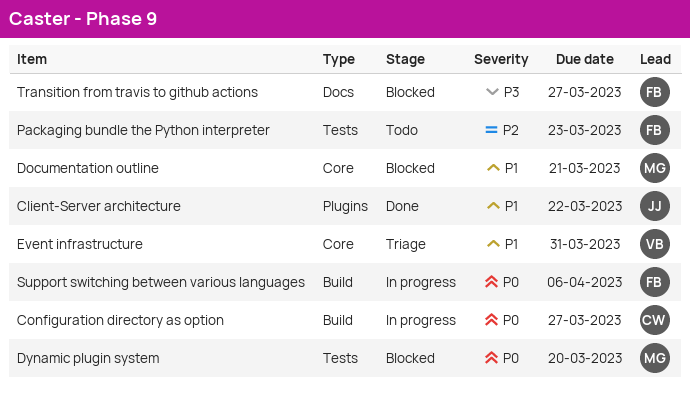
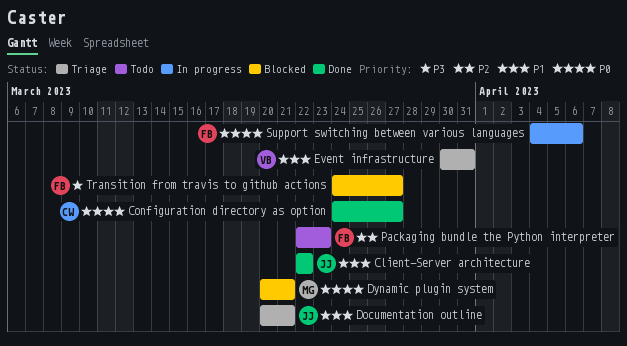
Configuration directory as option, status: In progress -> Done
Documentation outline, status: Blocked -> Triage
Documentation outline, owner: MG -> JJ
Dynamic plugin system, due: Mar 20 -> Mar 21

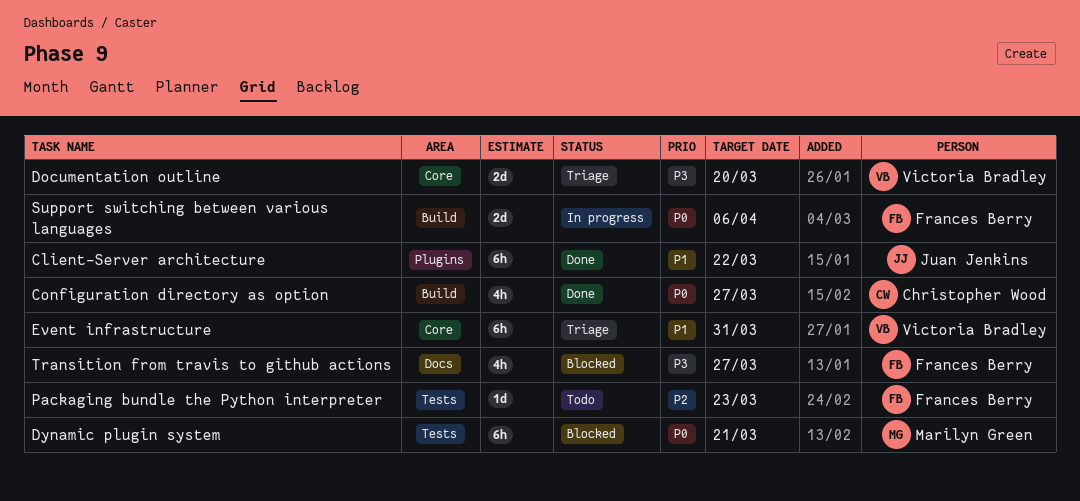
Documentation outline, owner: Juan Jenkins -> Victoria Bradley
Documentation outline, priority: P1 -> P3
Documentation outline, due: Mar 21 -> Mar 20

